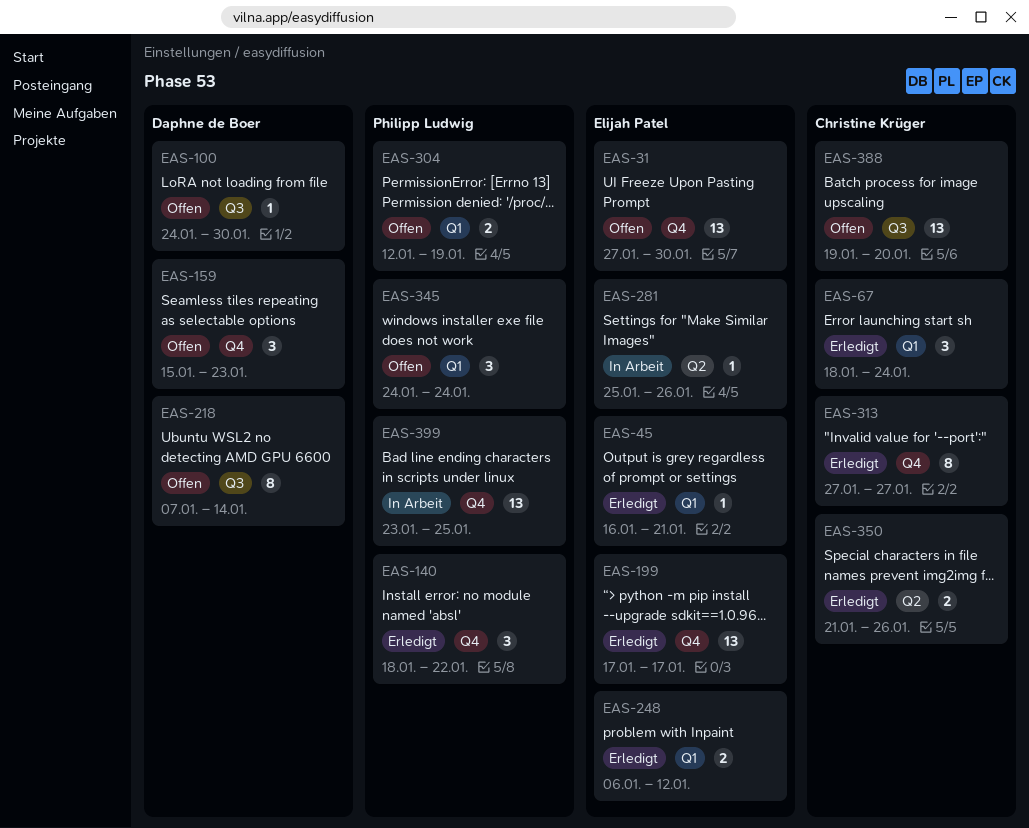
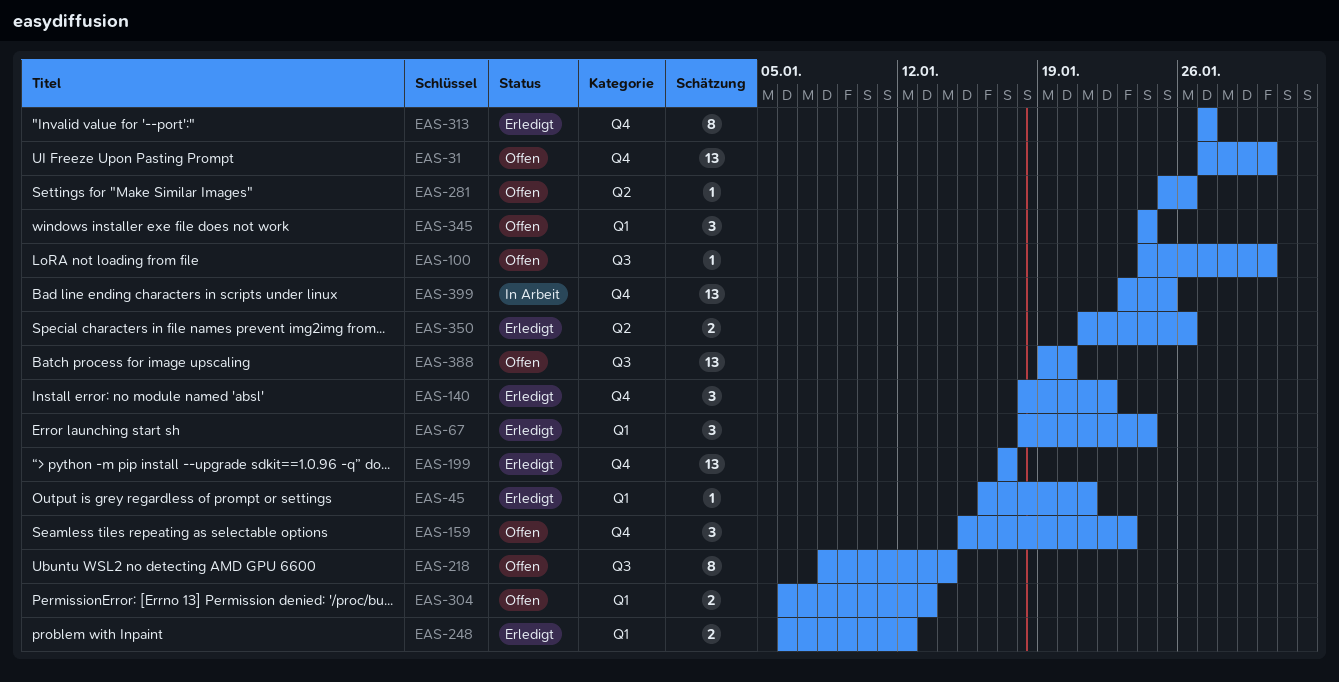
EAS-218, start: Jan 7 -> Jan 8
EAS-281, status: In Arbeit -> Offen
EAS-304, start: Jan 12 -> Jan 6
EAS-304, due: Jan 19 -> Jan 13

